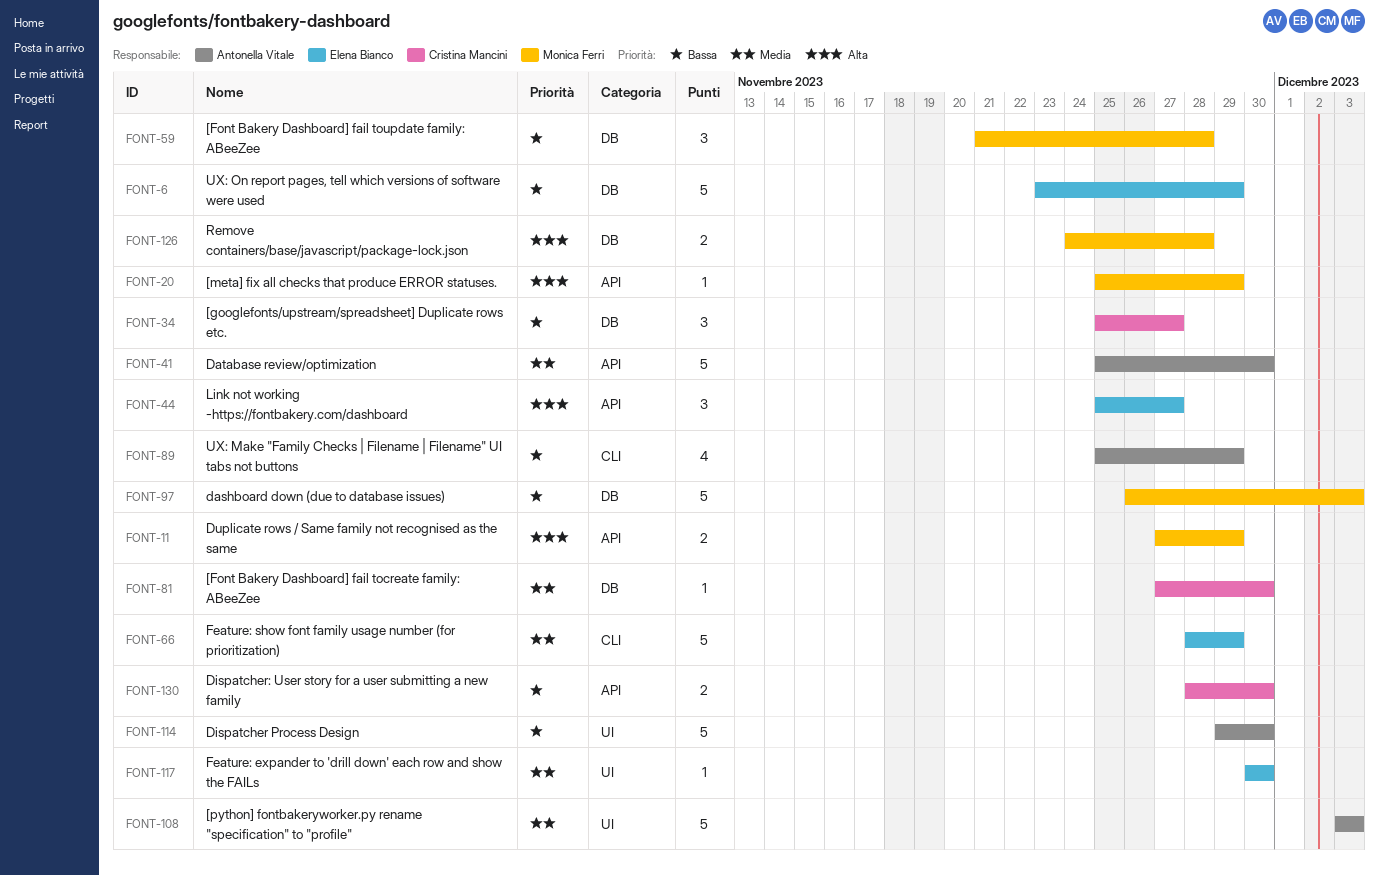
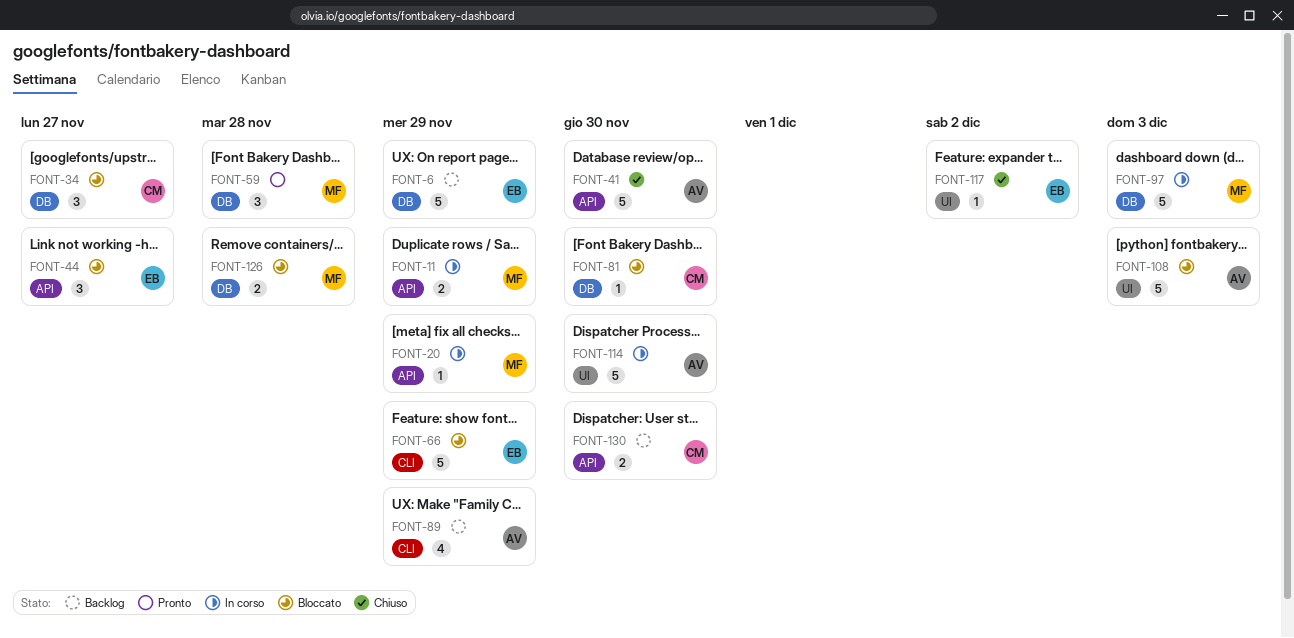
FONT-117, due: Nov 30 -> Dec 2

